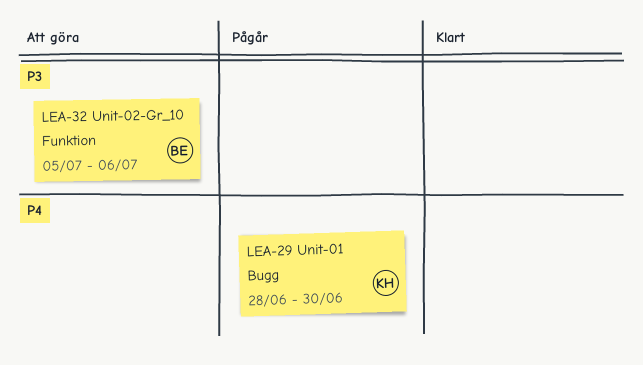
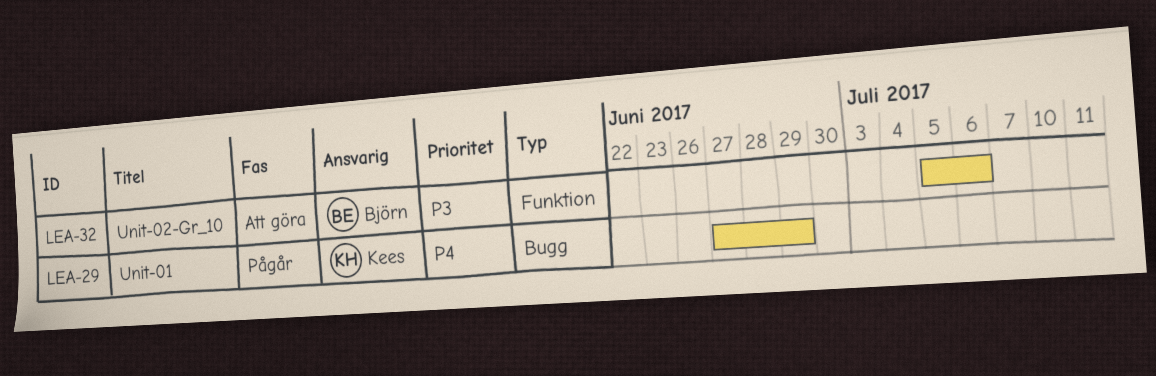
LEA-29, start: Jun 28 -> Jun 27
LEA-29, due: Jun 30 -> Jun 29

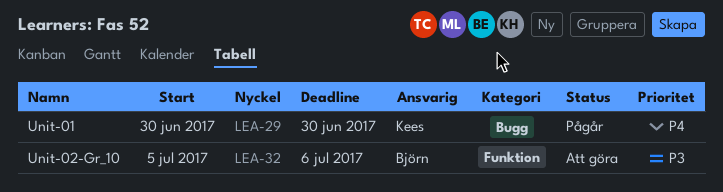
LEA-29, start: Jun 27 -> Jun 30
LEA-29, due: Jun 29 -> Jun 30

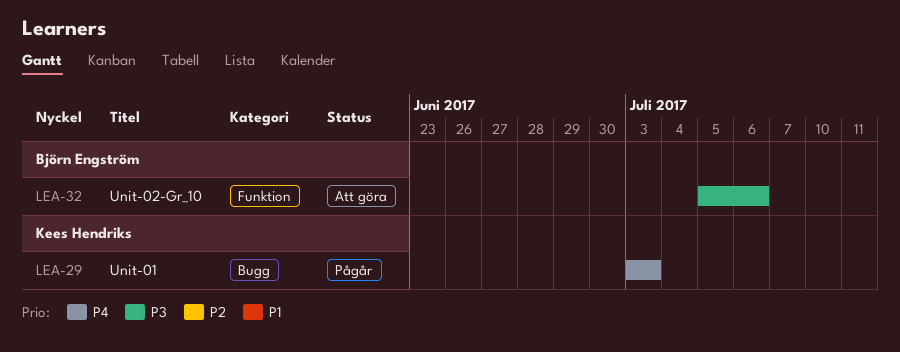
LEA-29, start: Jun 30 -> Jul 3
LEA-29, due: Jun 30 -> Jul 3

